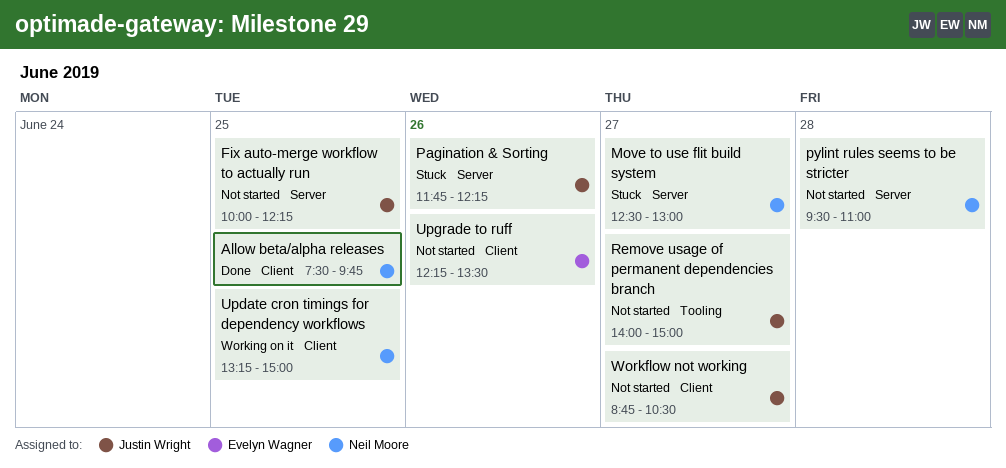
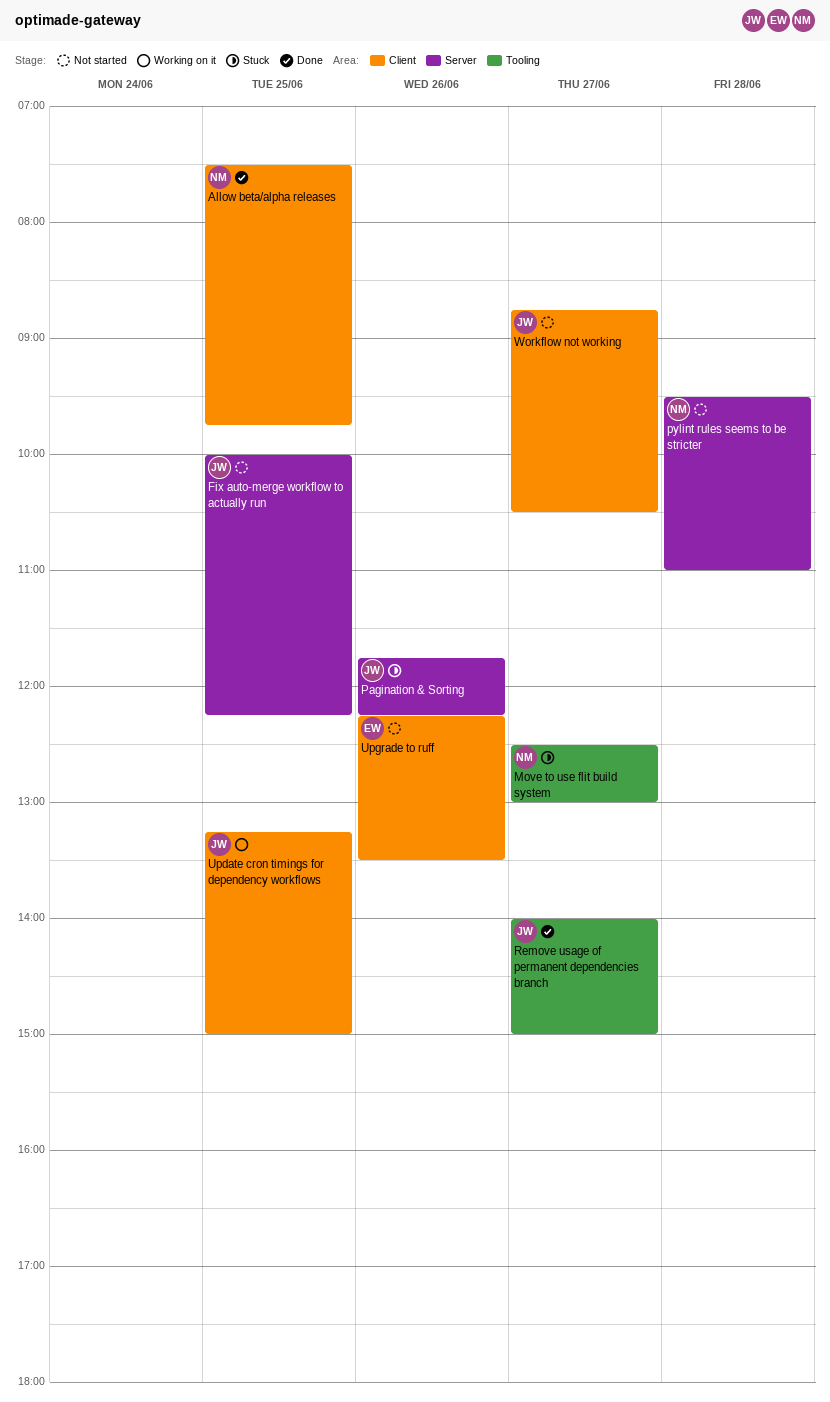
Move to use flit build system, label: Server -> Tooling
Remove usage of permanent dependencies branch, status: Not started -> Done
Update cron timings for dependency workflows, owner: Neil Moore -> Justin Wright

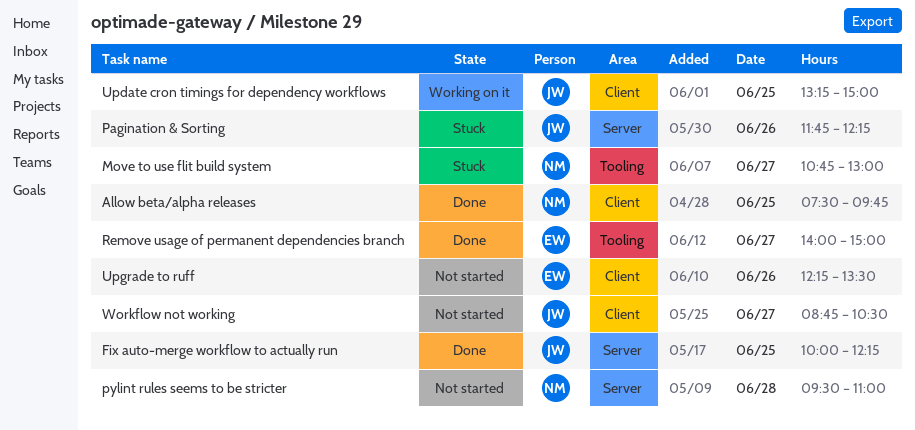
Fix auto-merge workflow to actually run, status: Not started -> Done
Move to use flit build system, begins: 12:30 -> 10:45
Remove usage of permanent dependencies branch, owner: JW -> EW

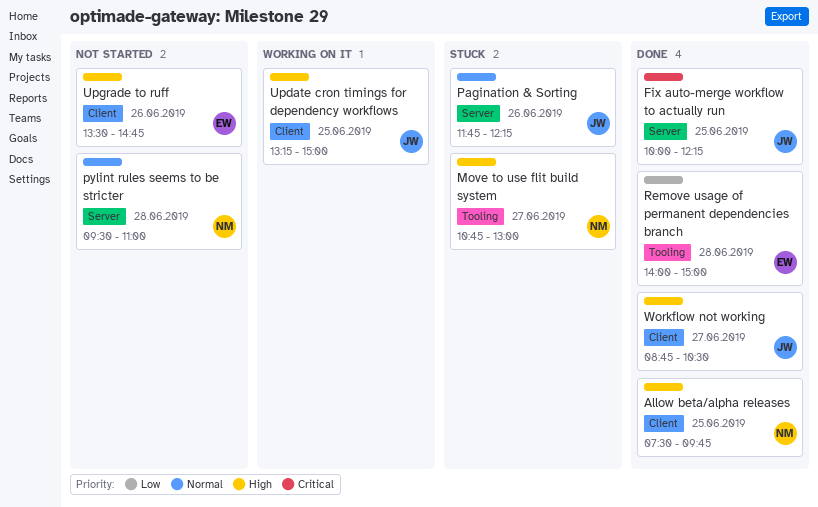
Remove usage of permanent dependencies branch, day: Jun 27 -> Jun 28
Upgrade to ruff, begins: 12:15 -> 13:30
Upgrade to ruff, ends: 13:30 -> 14:45
Workflow not working, status: Not started -> Done

